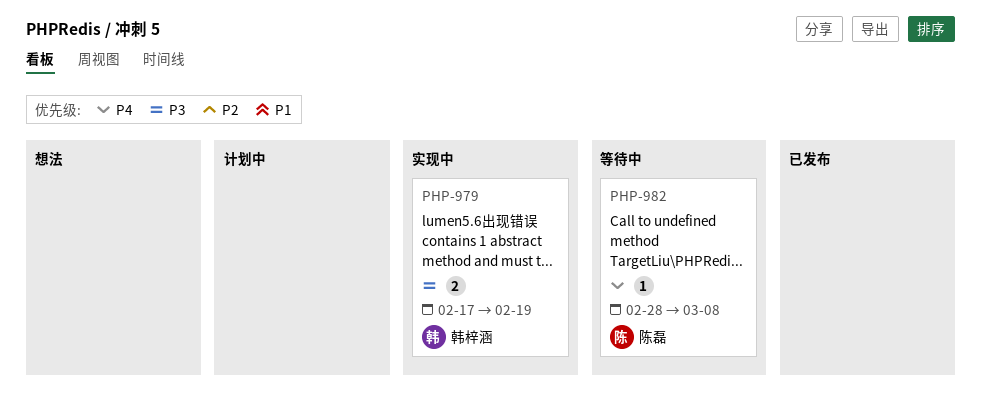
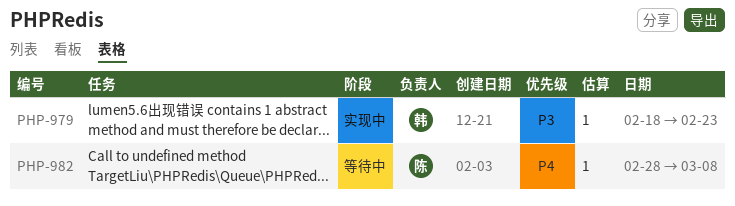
PHP-979, estimate: 2 -> 1
PHP-979, start: Feb 17 -> Feb 18
PHP-979, due: Feb 19 -> Feb 23

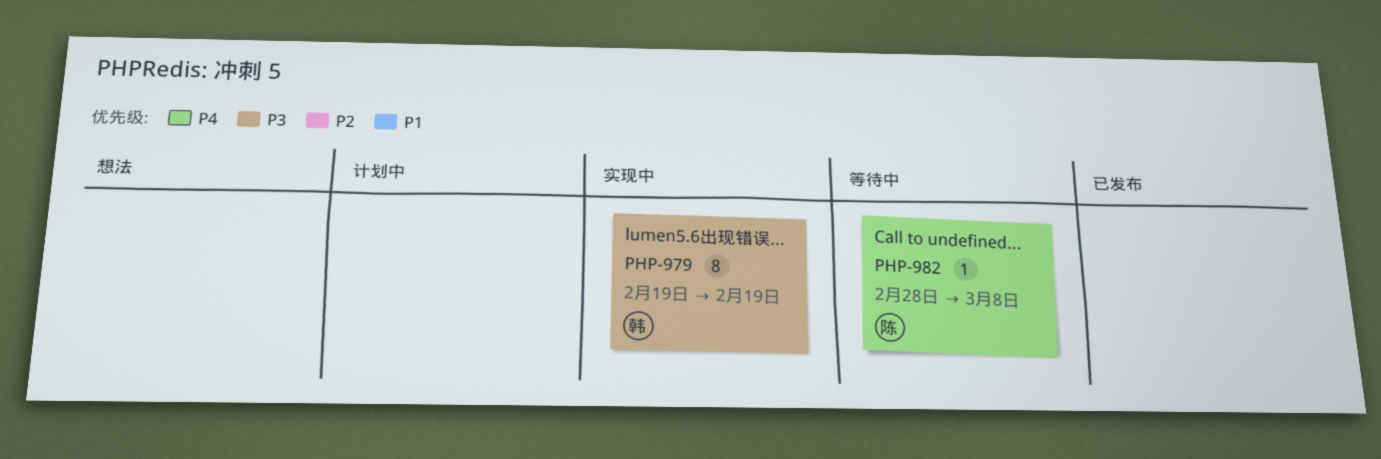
PHP-979, estimate: 1 -> 8
PHP-979, start: Feb 18 -> Feb 19
PHP-979, due: Feb 23 -> Feb 19

